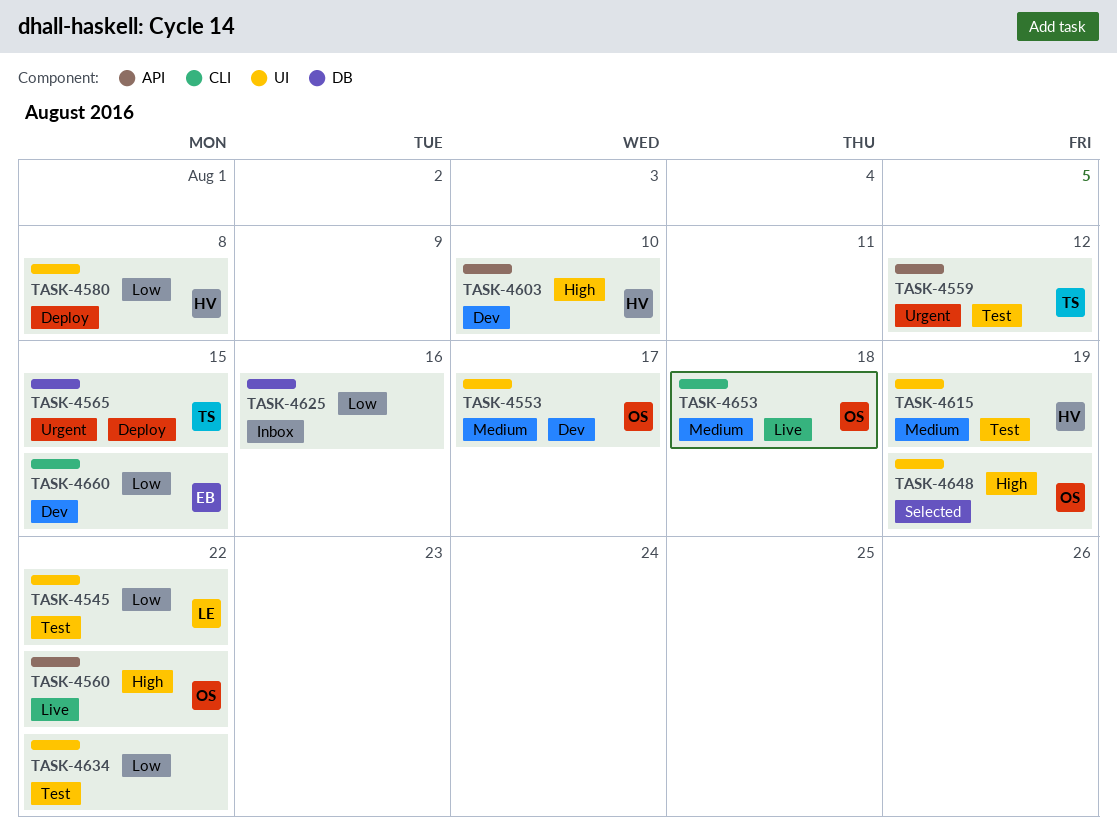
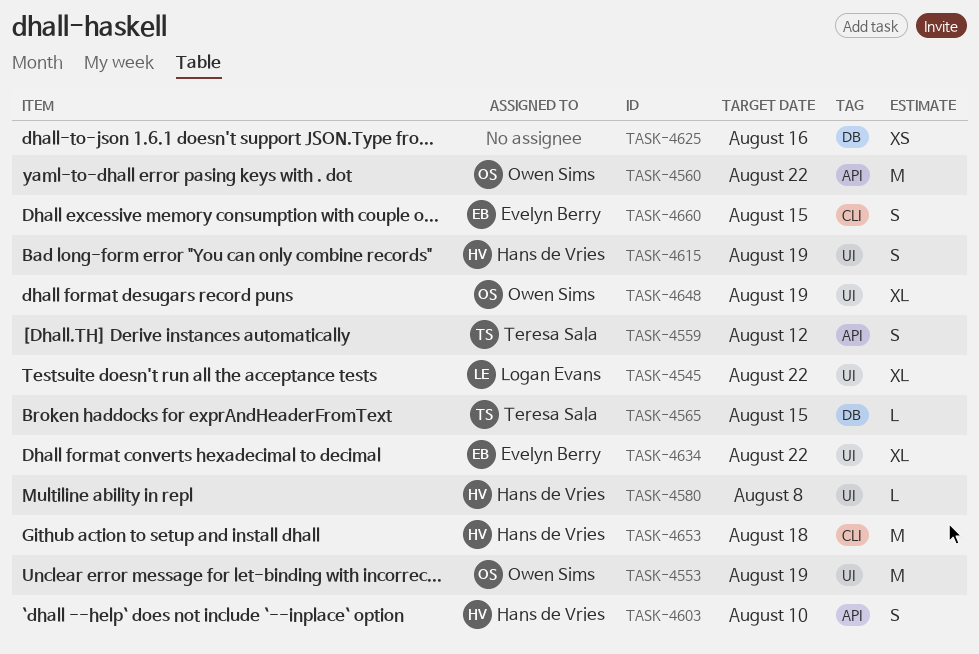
TASK-4553, due: Aug 17 -> Aug 19
TASK-4634, owner: none -> Evelyn Berry
TASK-4653, owner: Owen Sims -> Hans de Vries

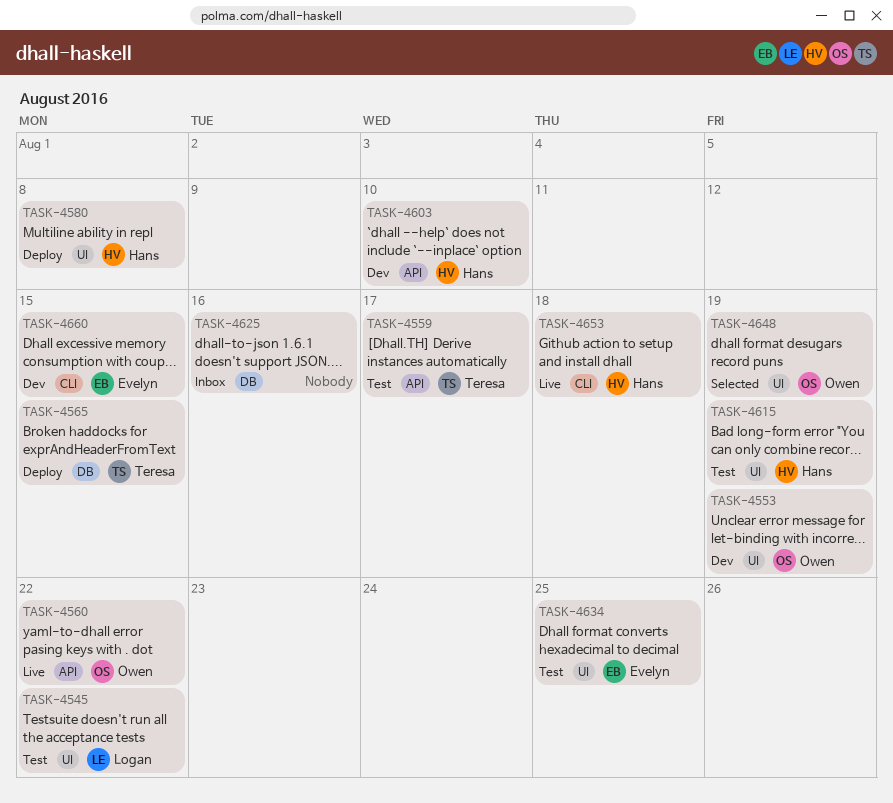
TASK-4559, due: Aug 12 -> Aug 17
TASK-4634, due: Aug 22 -> Aug 25

